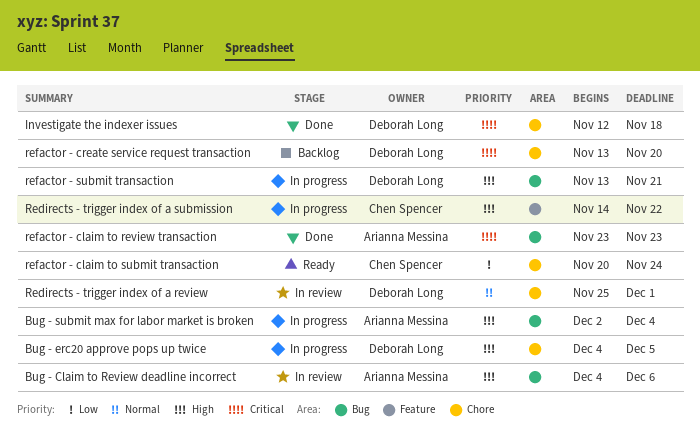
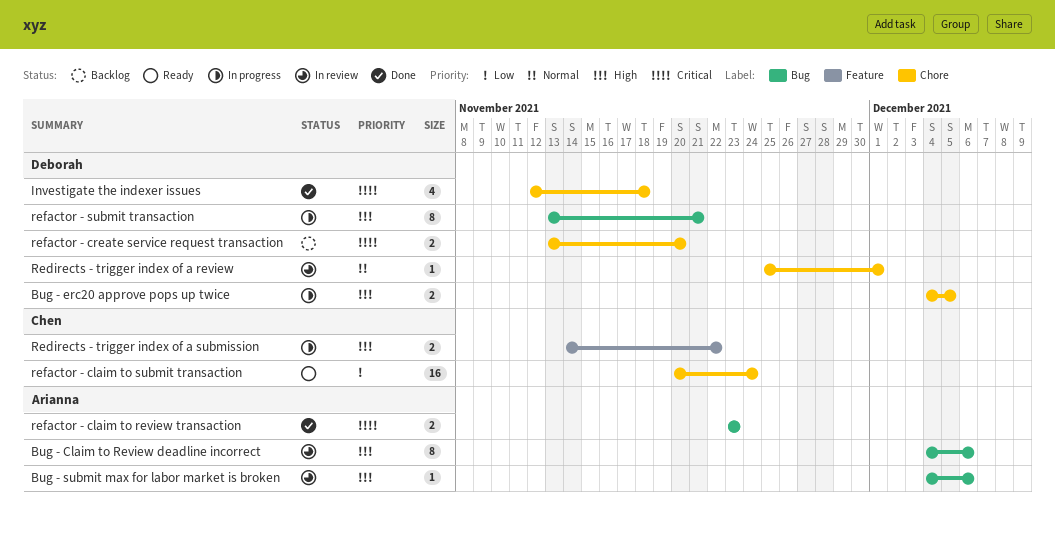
Bug - submit max for labor market is broken, status: In progress -> In review
Bug - submit max for labor market is broken, start: Dec 2 -> Dec 4
Bug - submit max for labor market is broken, due: Dec 4 -> Dec 6

